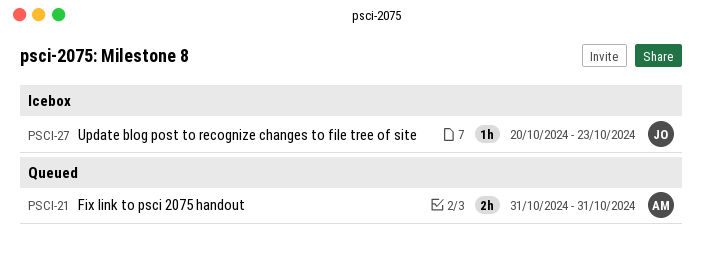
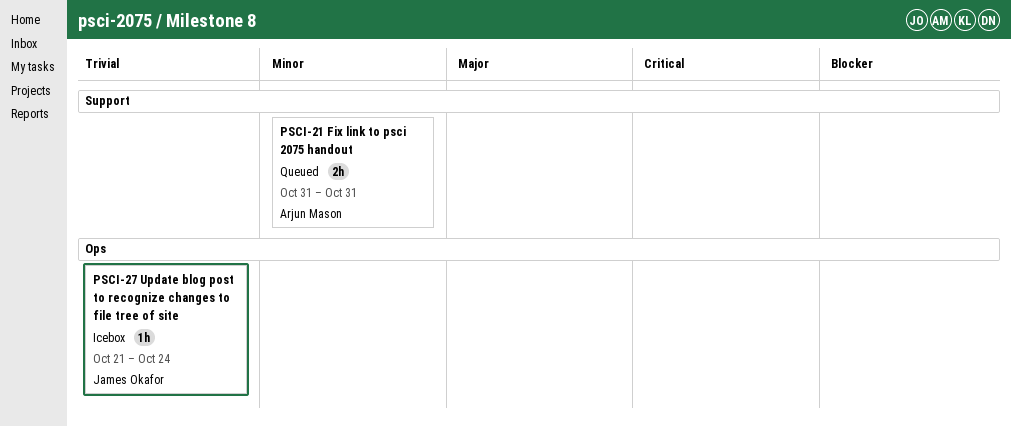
PSCI-27, start: Oct 20 -> Oct 21
PSCI-27, due: Oct 23 -> Oct 24

